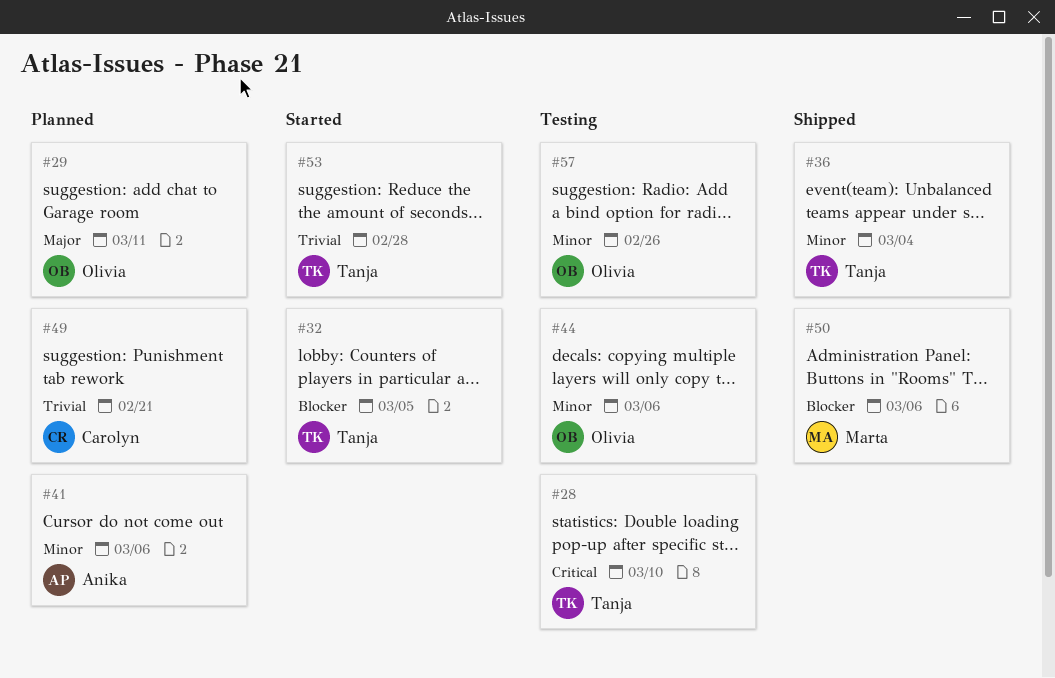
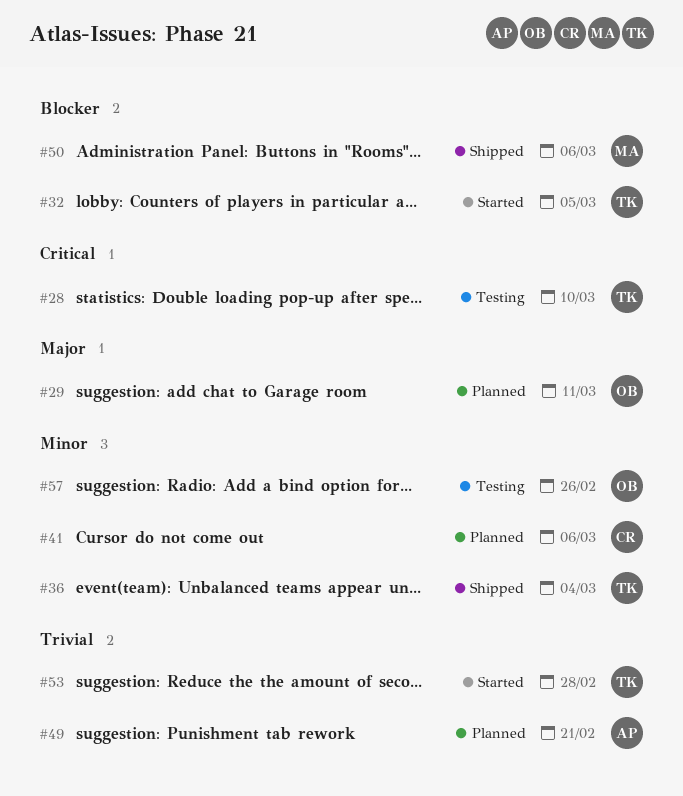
#41, owner: Anika -> Carolyn
#44: present -> none
#49, owner: Carolyn -> Anika

